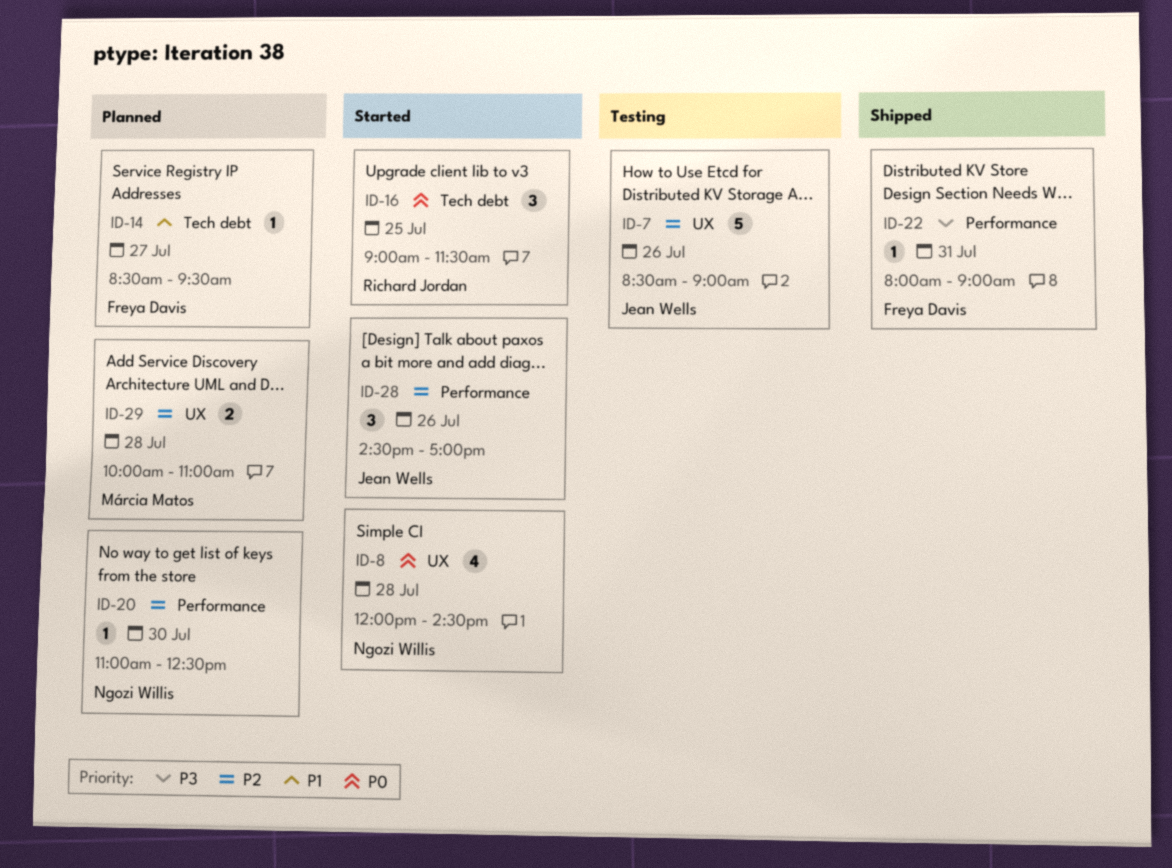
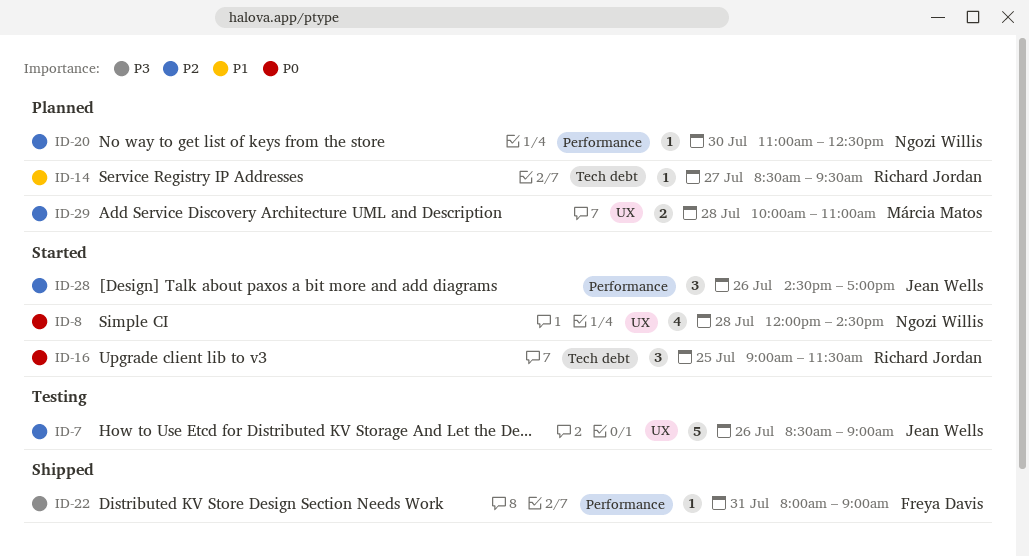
ID-14, owner: Freya Davis -> Richard Jordan

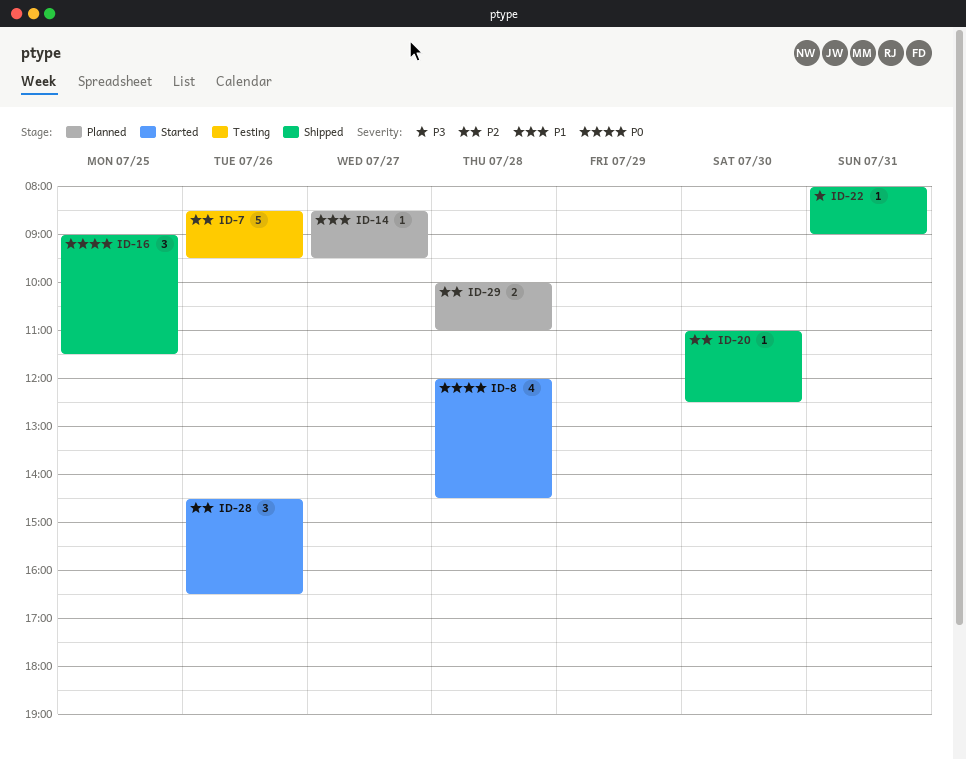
ID-7, ends: 09:00 -> 09:30
ID-16, status: Started -> Shipped
ID-20, status: Planned -> Shipped
ID-28, ends: 17:00 -> 16:30

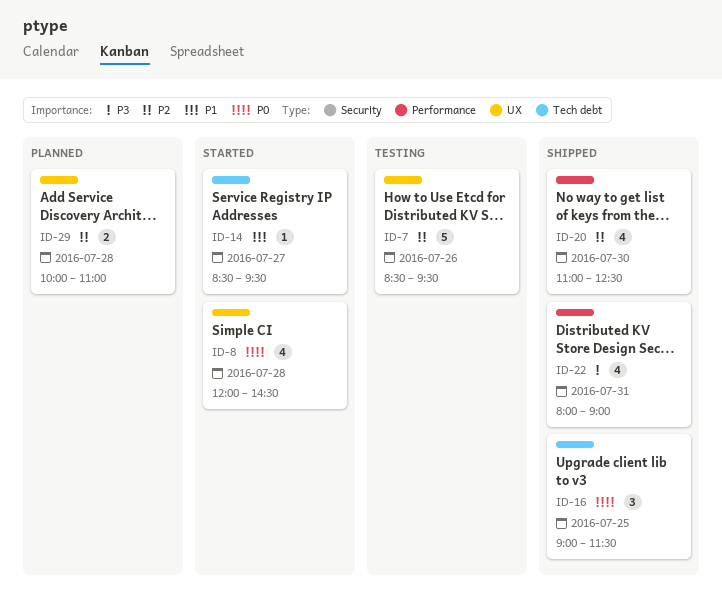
ID-14, status: Planned -> Started
ID-20, estimate: 1 -> 4
ID-22, estimate: 1 -> 4
ID-28: present -> none

